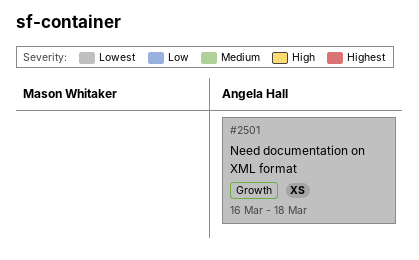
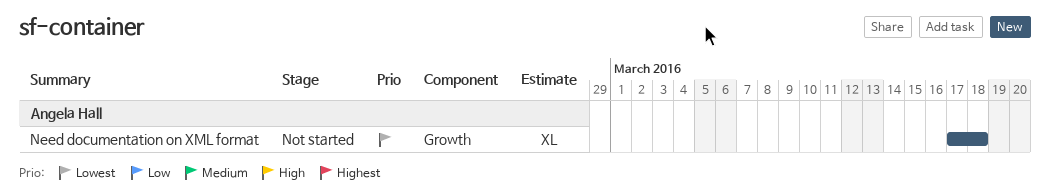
Need documentation on XML format, estimate: XS -> XL
Need documentation on XML format, start: Mar 16 -> Mar 17

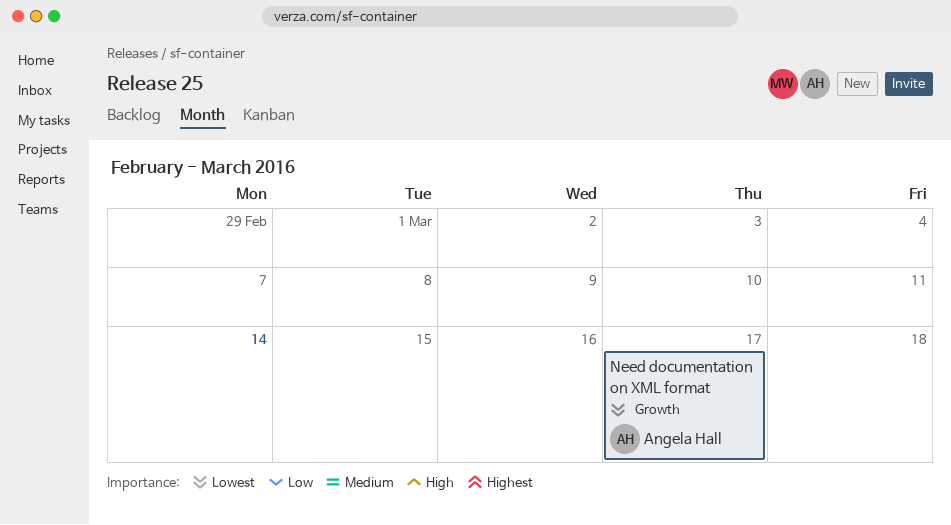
Need documentation on XML format, due: Mar 18 -> Mar 17

